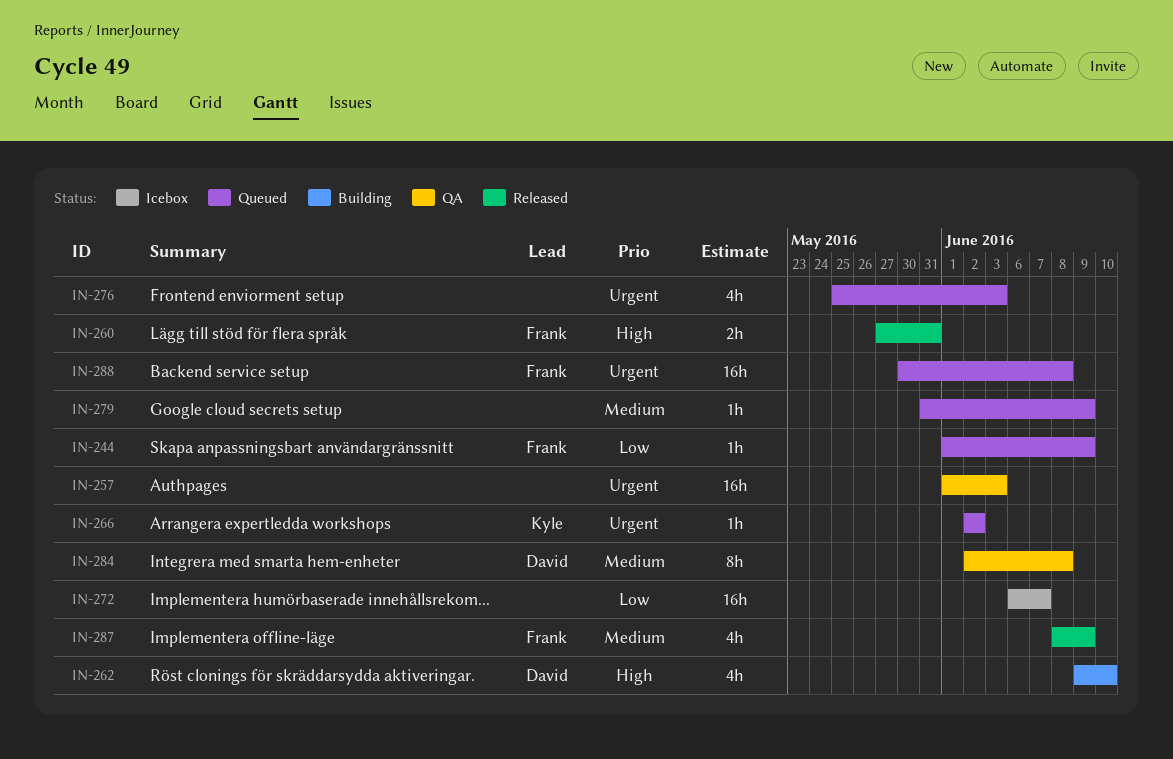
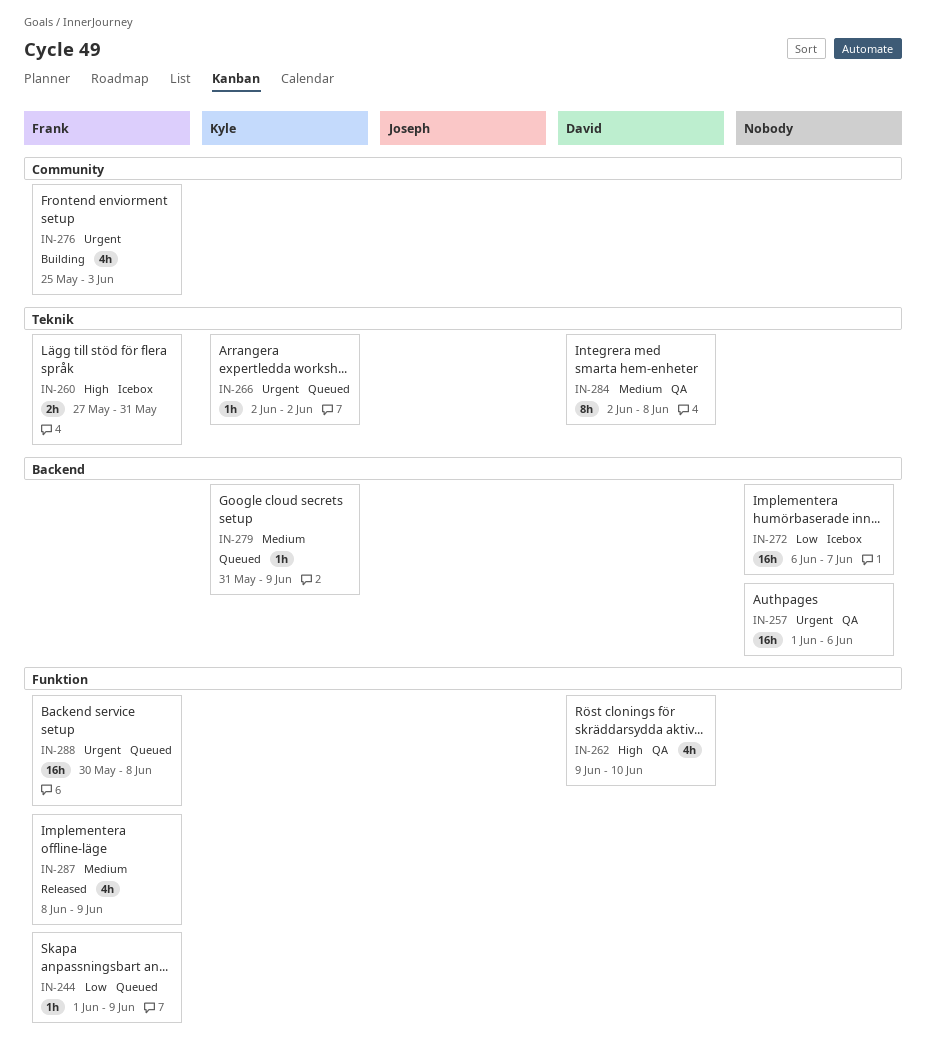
IN-257, due: Jun 3 -> Jun 6
IN-260, status: Released -> Icebox
IN-262, status: Building -> QA
IN-276, status: Queued -> Building
IN-276, owner: none -> Frank
IN-279, owner: none -> Kyle

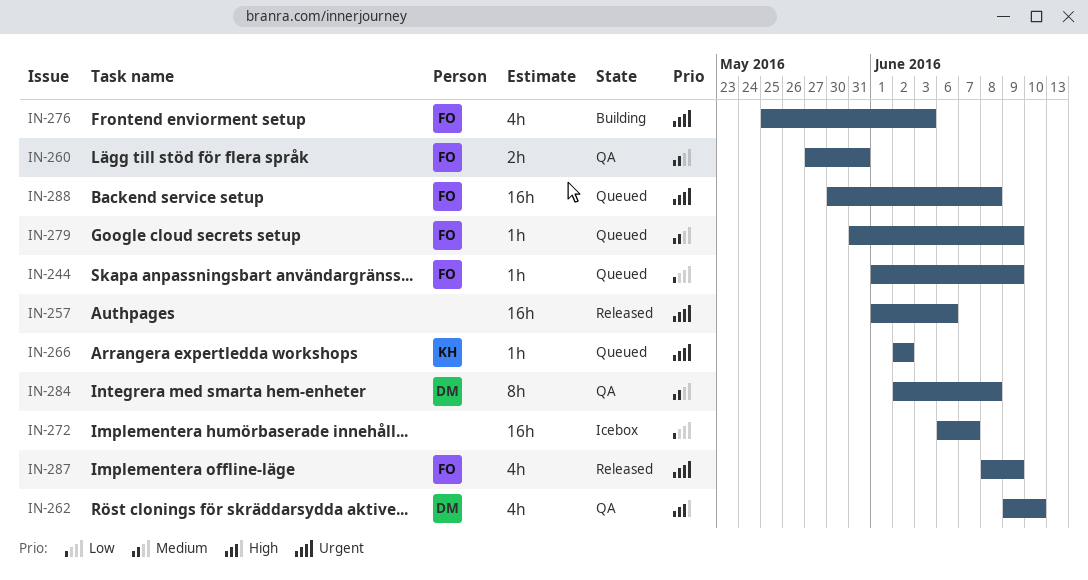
IN-257, status: QA -> Released
IN-260, status: Icebox -> QA
IN-260, priority: High -> Medium
IN-279, owner: Kyle -> Frank
IN-287, priority: Medium -> Urgent

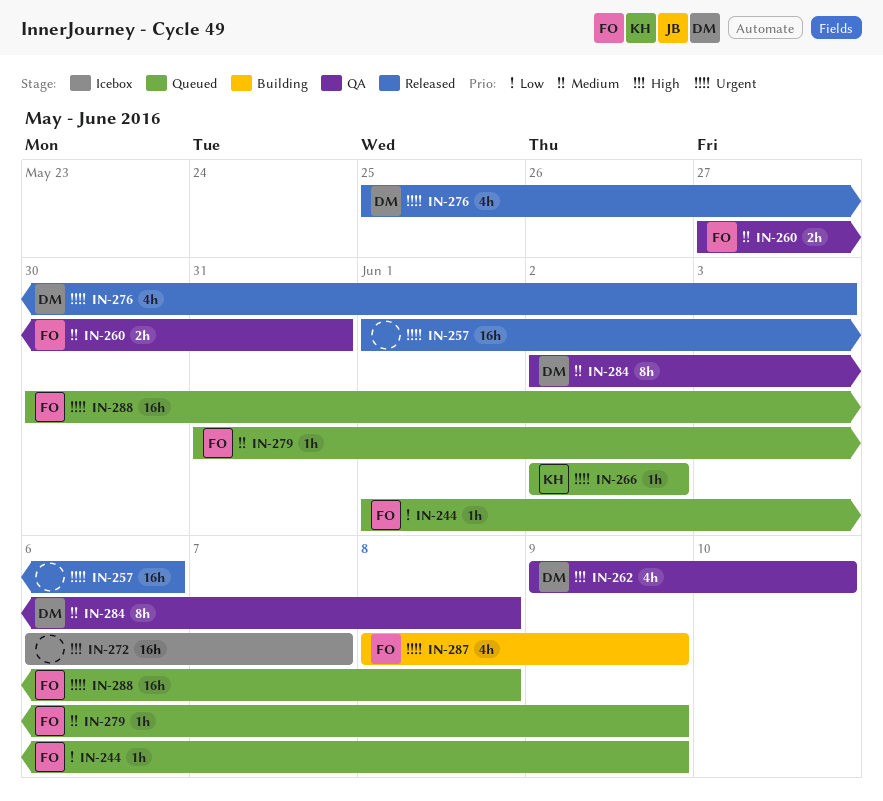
IN-272, priority: Low -> High
IN-276, status: Building -> Released
IN-276, owner: FO -> DM
IN-287, status: Released -> Building

